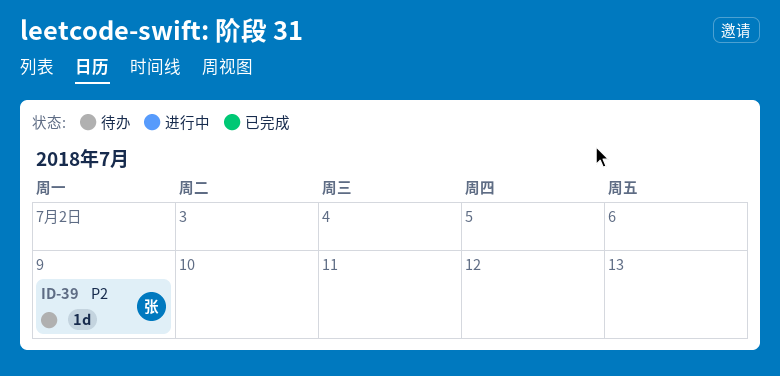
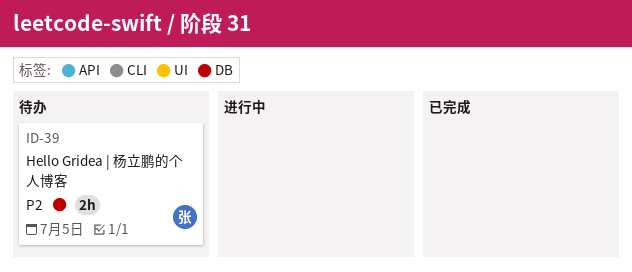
ID-39, estimate: 1d -> 2h
ID-39, due: Jul 9 -> Jul 5

